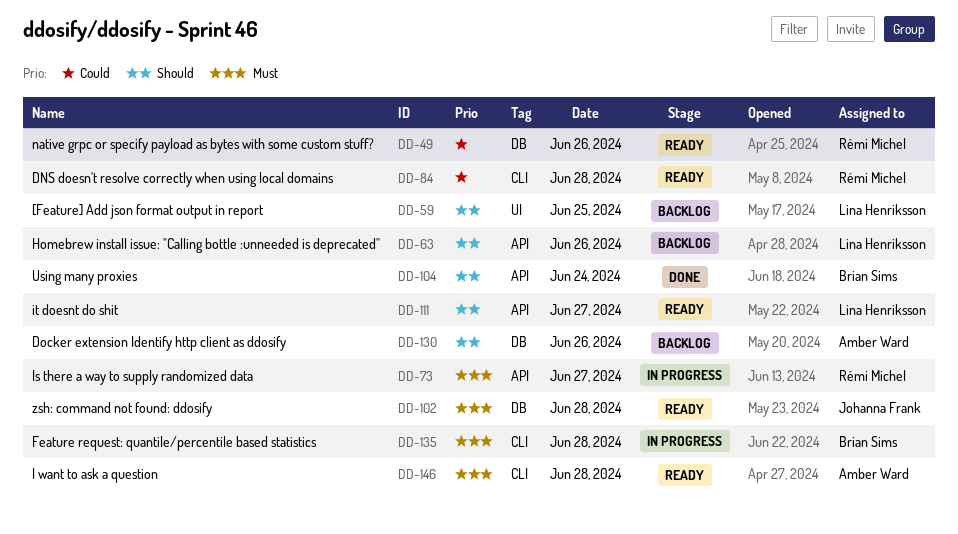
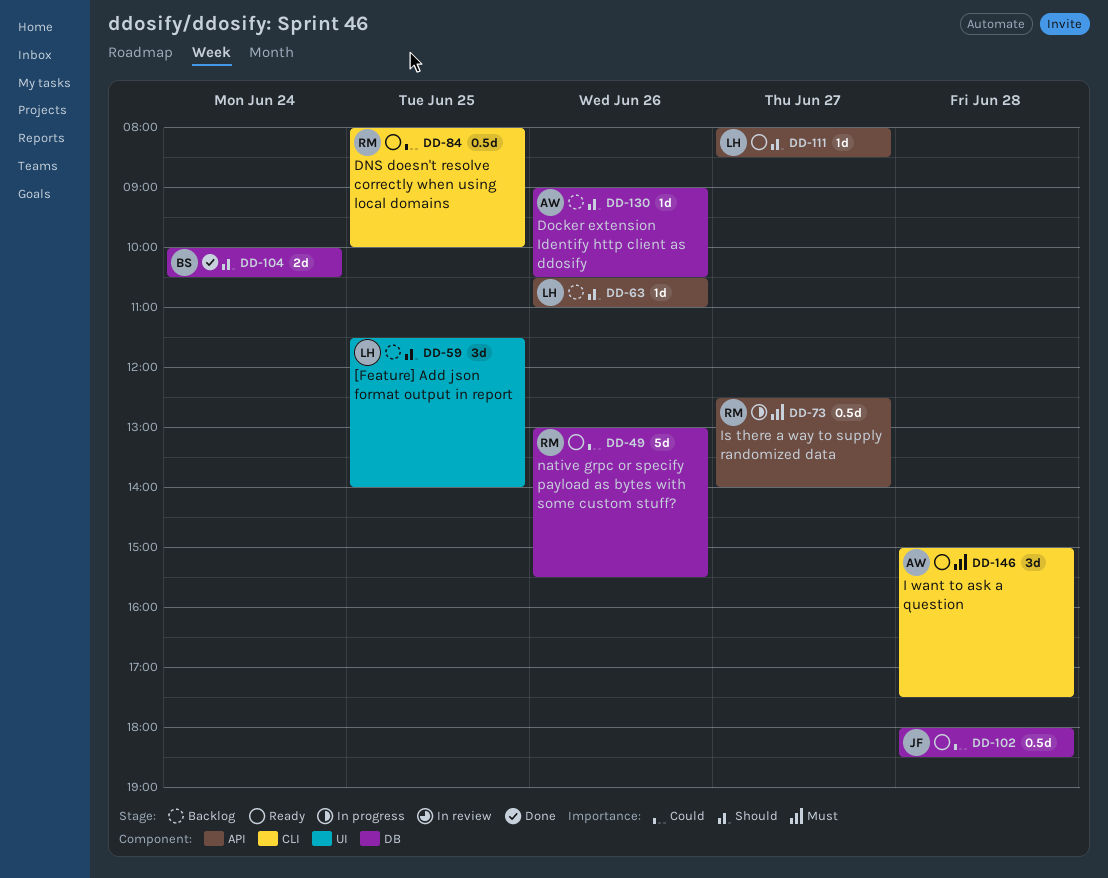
DD-84, day: Jun 28 -> Jun 25
DD-102, priority: Must -> Could
DD-104, label: API -> DB
DD-135: present -> none

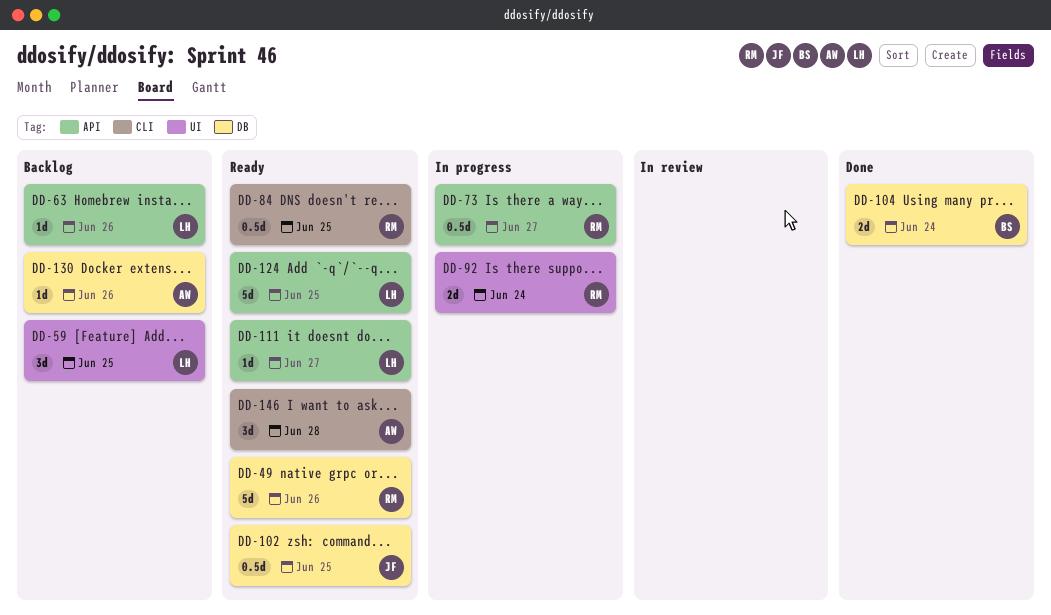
DD-92: none -> present
DD-102, day: Jun 28 -> Jun 25
DD-124: none -> present

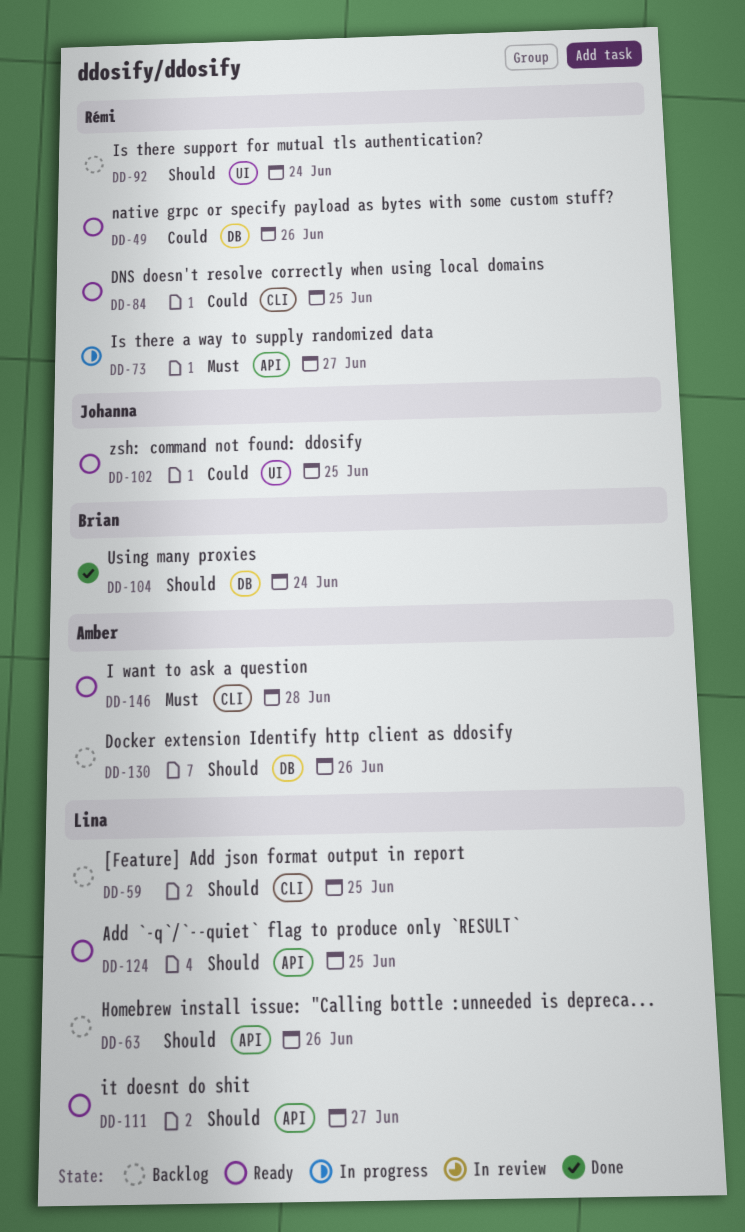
DD-59, label: UI -> CLI
DD-92, status: In progress -> Backlog
DD-102, label: DB -> UI

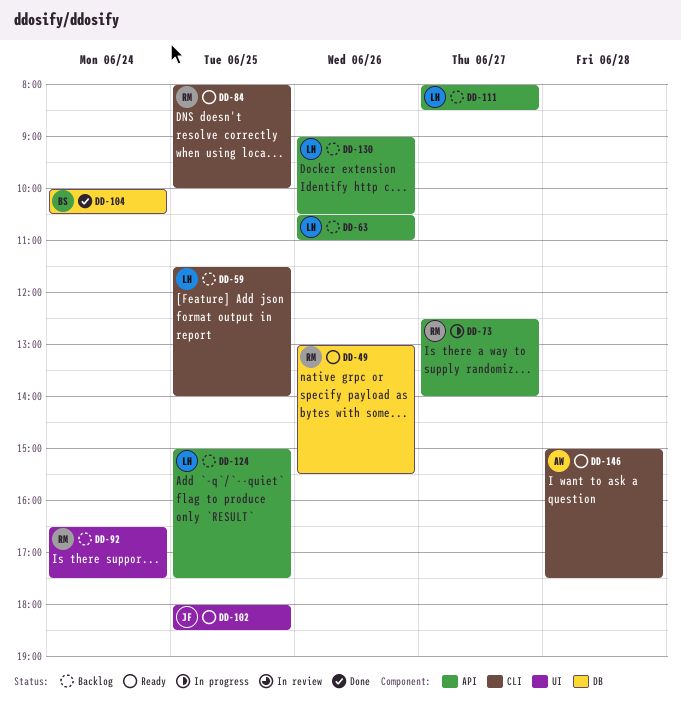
DD-111, status: Ready -> Backlog
DD-124, status: Ready -> Backlog
DD-130, owner: Amber -> Lina
DD-130, label: DB -> API

